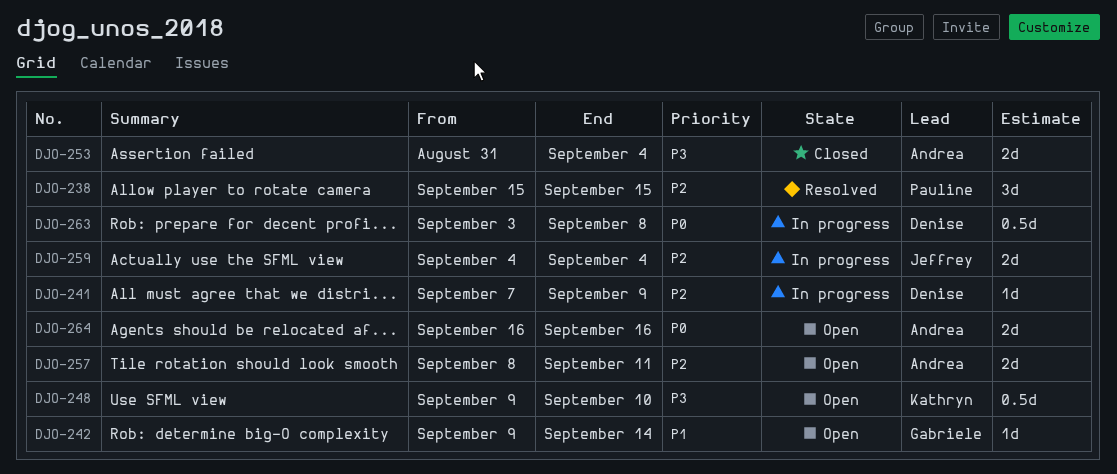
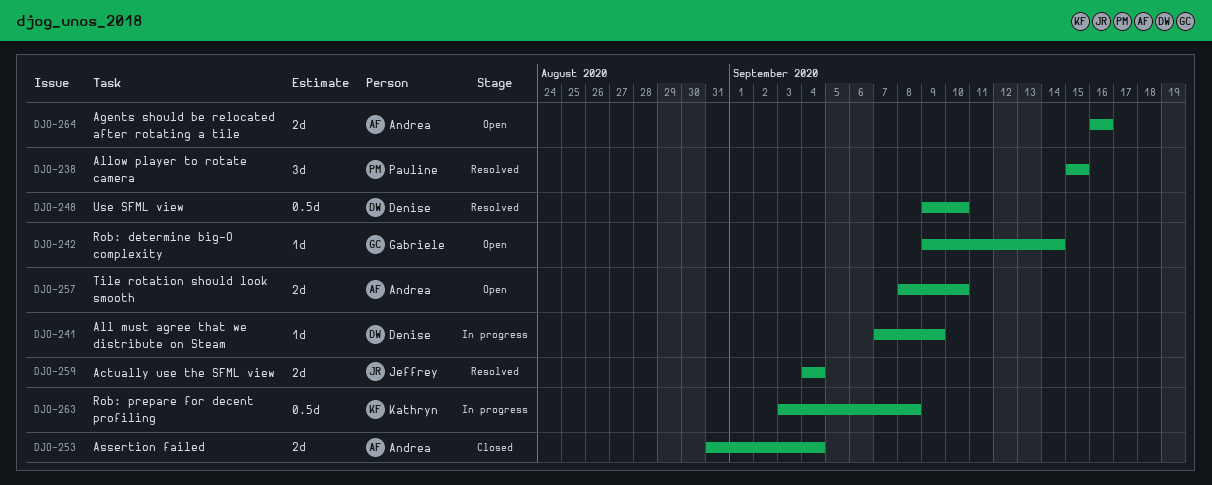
DJO-248, status: Open -> Resolved
DJO-248, owner: Kathryn -> Denise
DJO-257, due: Sep 11 -> Sep 10
DJO-259, status: In progress -> Resolved
DJO-263, owner: Denise -> Kathryn

